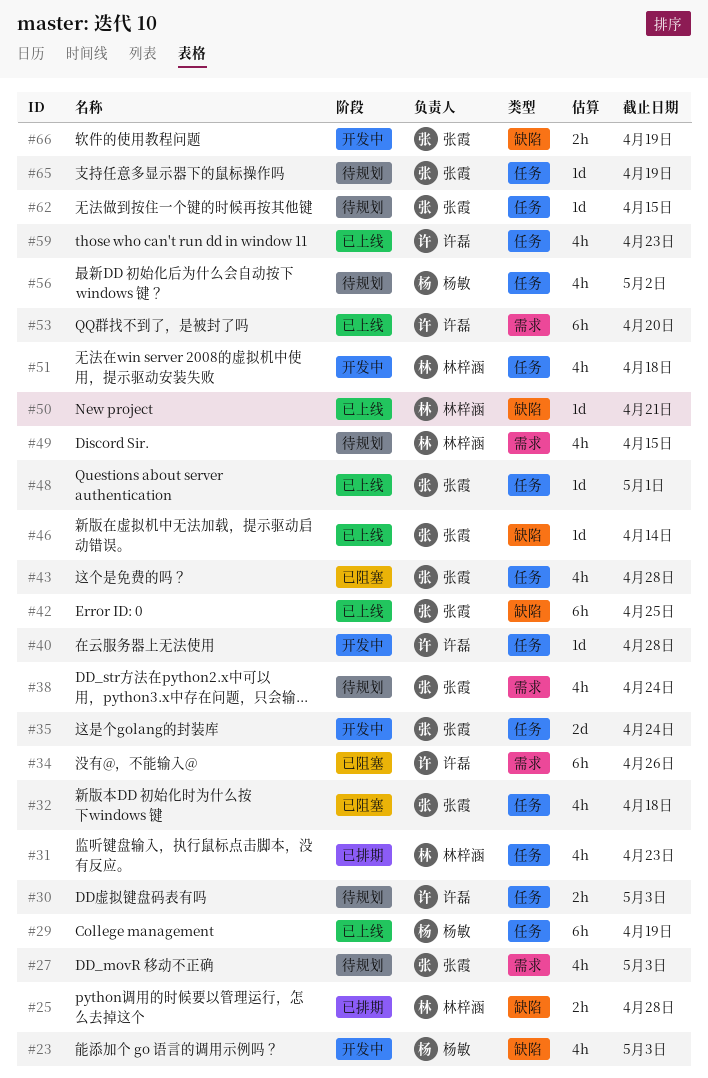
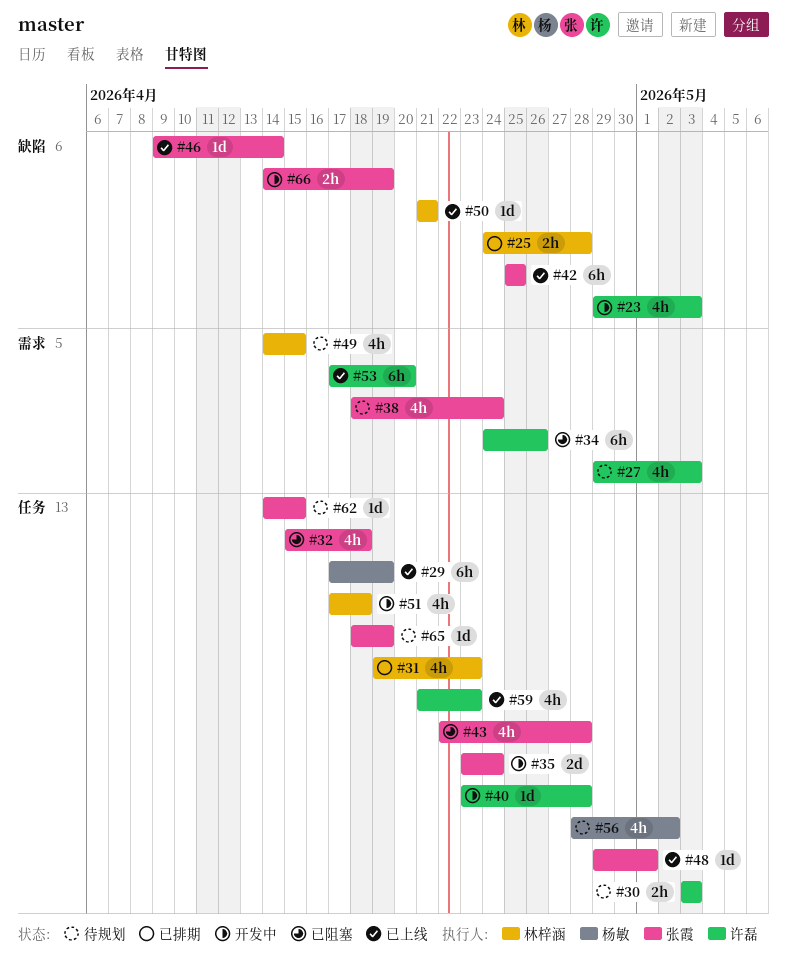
#23, owner: 杨敏 -> 许磊
#27, owner: 张霞 -> 许磊

